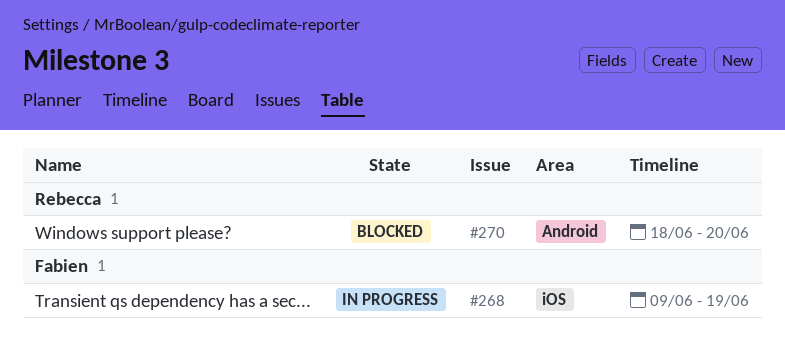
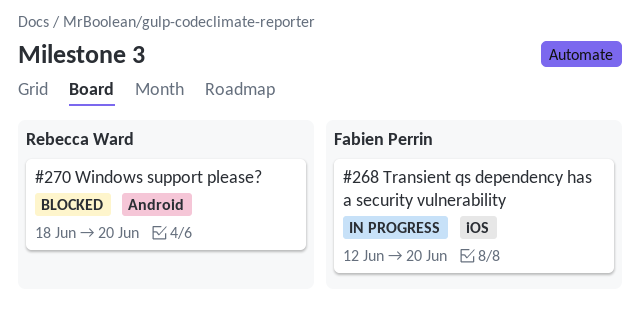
#268, start: Jun 9 -> Jun 12
#268, due: Jun 19 -> Jun 20

